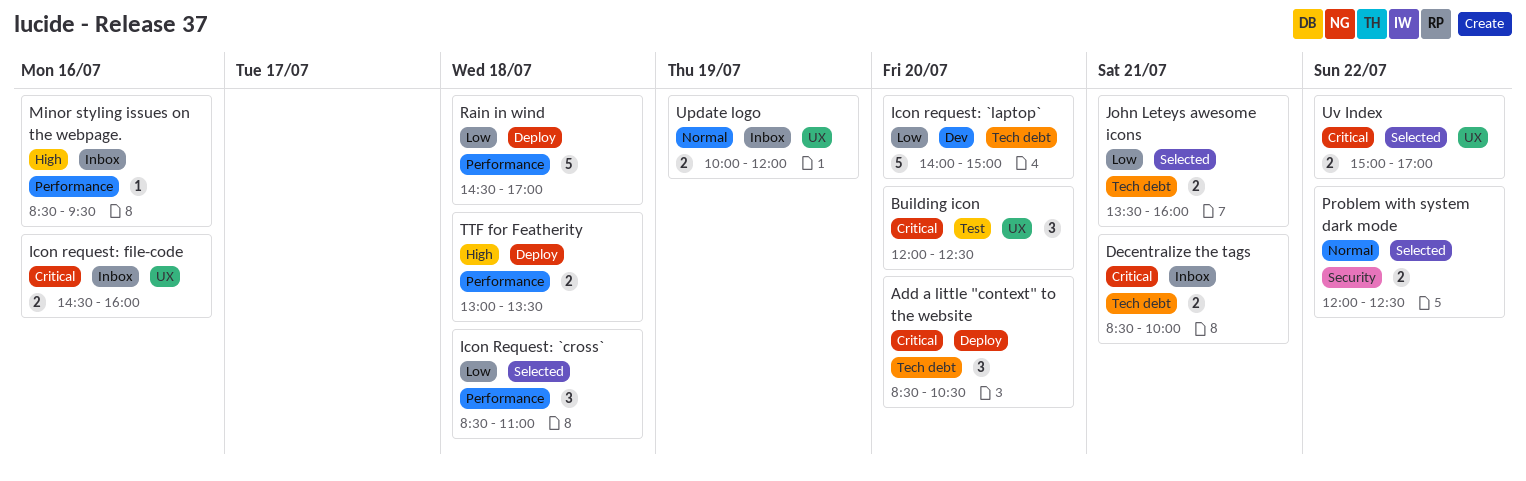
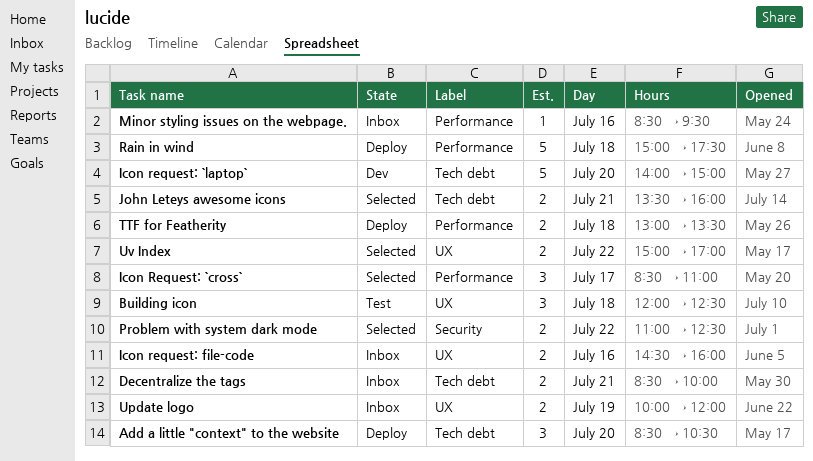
Building icon, day: Jul 20 -> Jul 18
Icon Request: `cross`, day: Jul 18 -> Jul 17
Problem with system dark mode, begins: 12:00 -> 11:00
Rain in wind, begins: 14:30 -> 15:00
Rain in wind, ends: 17:00 -> 17:30

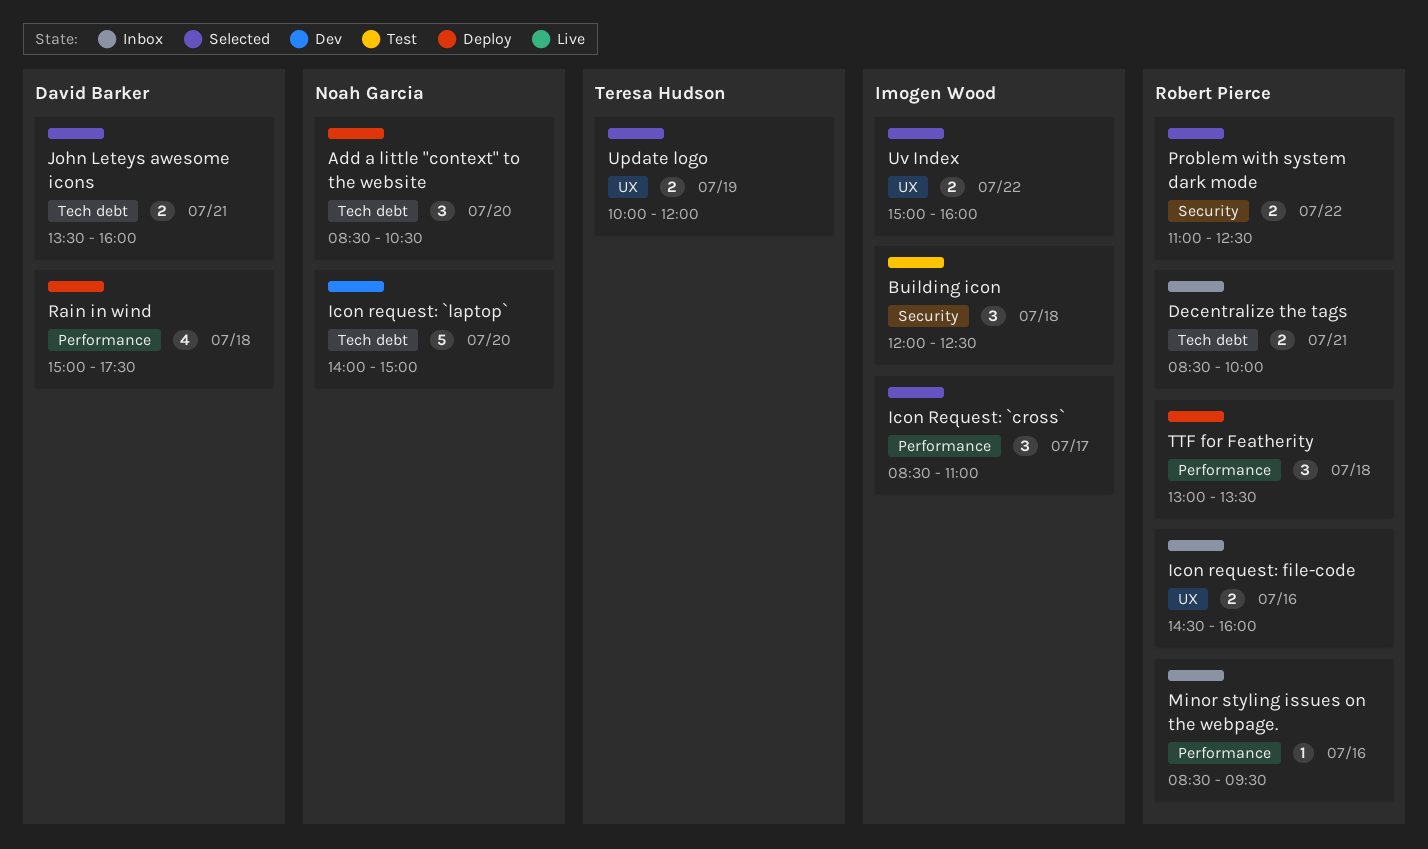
Building icon, label: UX -> Security
Rain in wind, estimate: 5 -> 4
TTF for Featherity, estimate: 2 -> 3
Update logo, status: Inbox -> Selected
Uv Index, ends: 17:00 -> 16:00

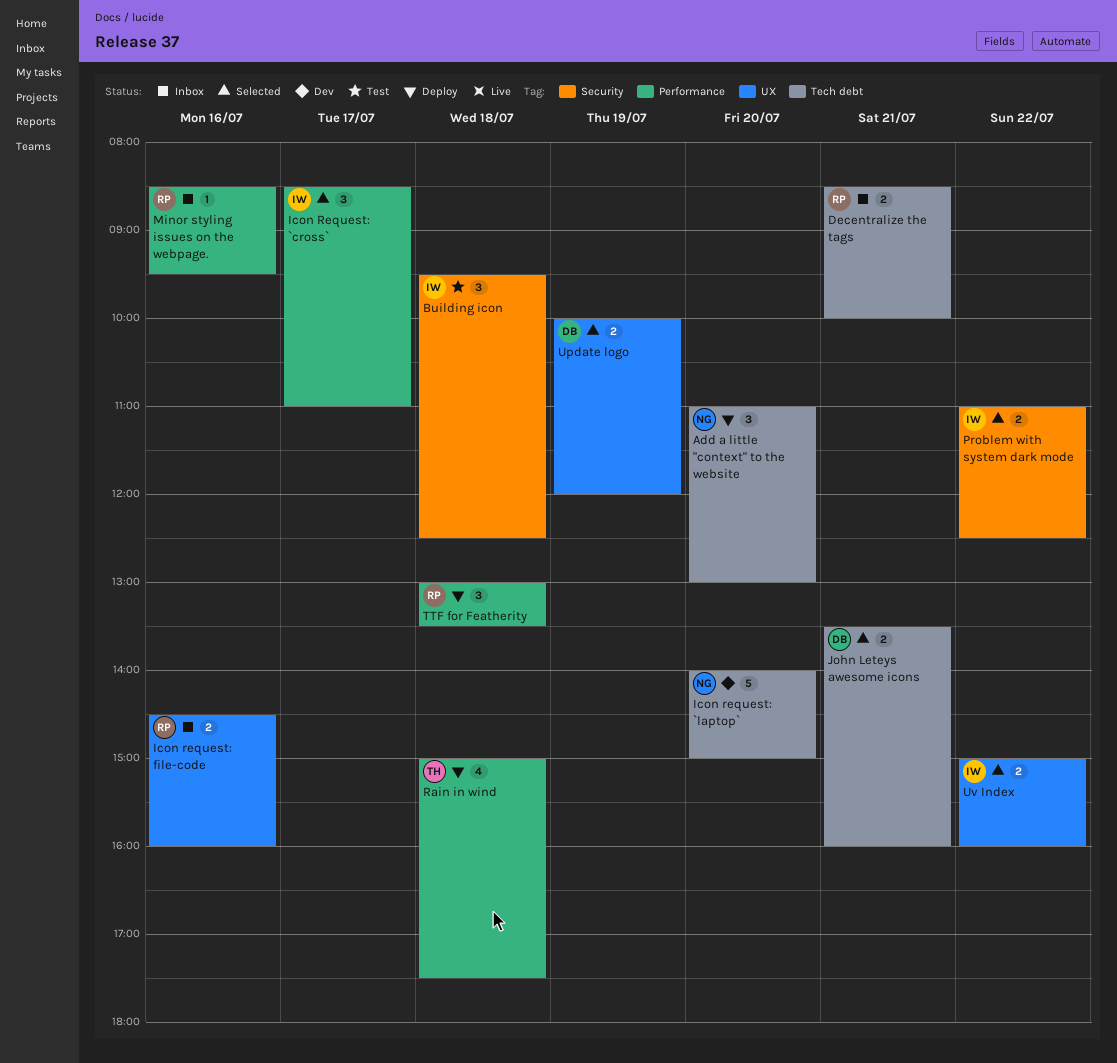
Add a little "context" to the website, begins: 08:30 -> 11:00
Add a little "context" to the website, ends: 10:30 -> 13:00
Building icon, begins: 12:00 -> 09:30
Problem with system dark mode, owner: Robert Pierce -> Imogen Wood
Rain in wind, owner: David Barker -> Teresa Hudson
Update logo, owner: Teresa Hudson -> David Barker

